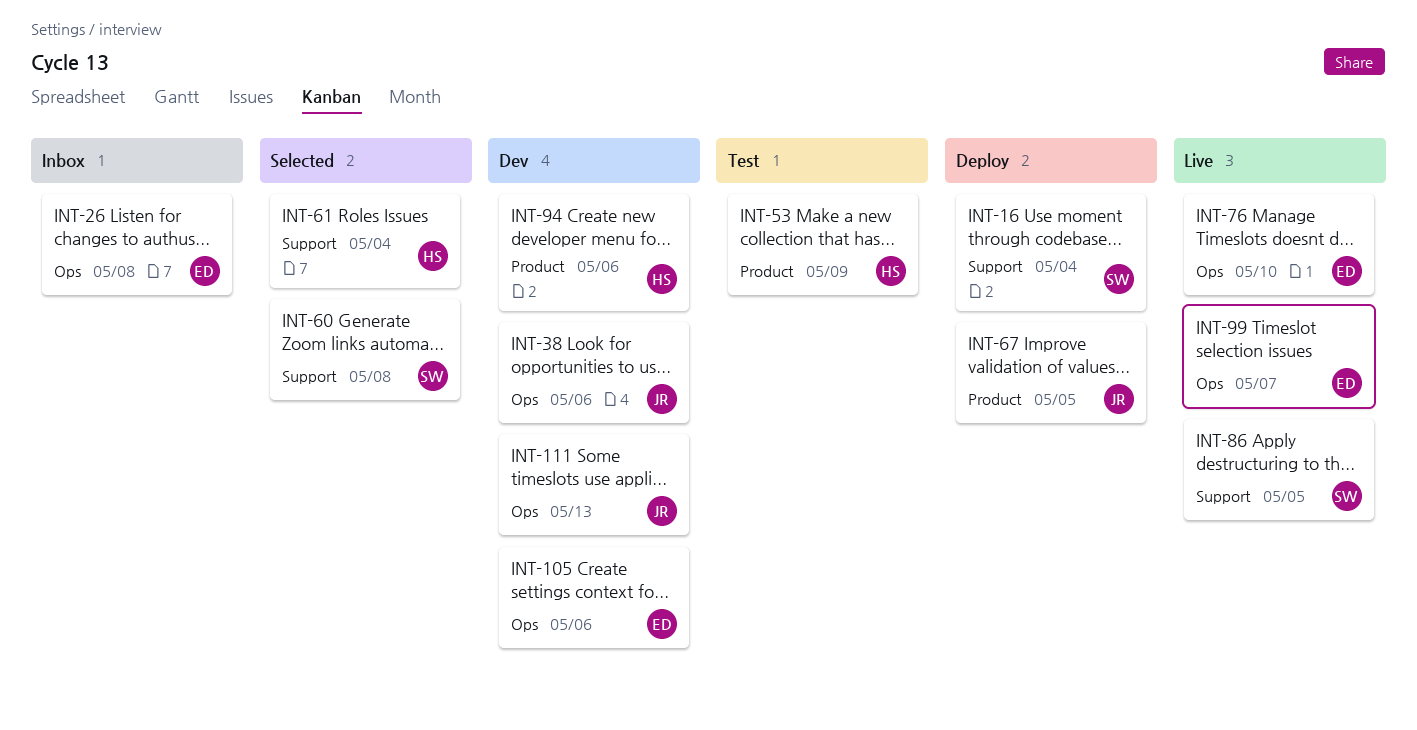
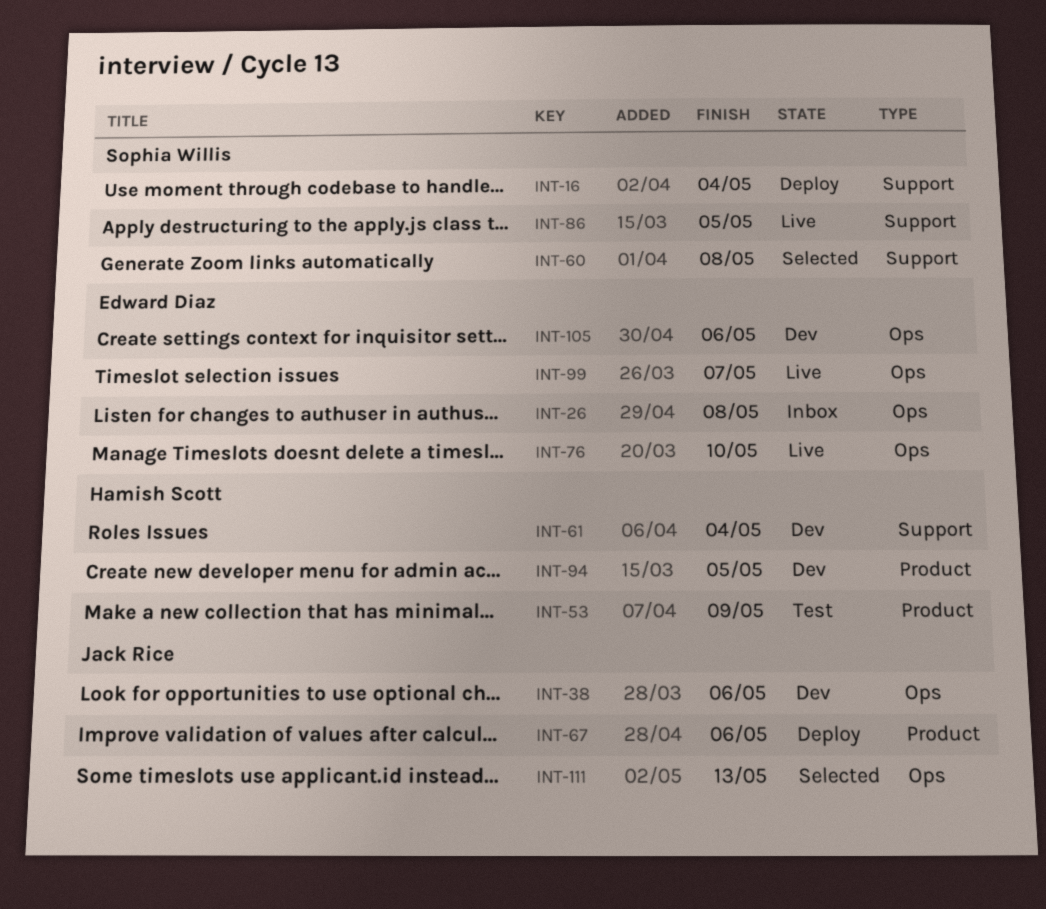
INT-61, status: Selected -> Dev
INT-67, due: May 5 -> May 6
INT-94, due: May 6 -> May 5
INT-111, status: Dev -> Selected

